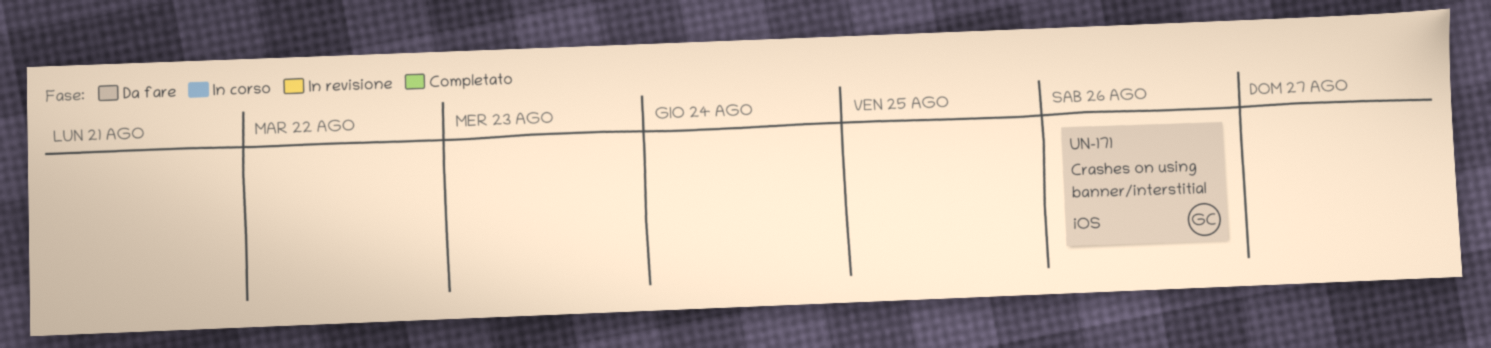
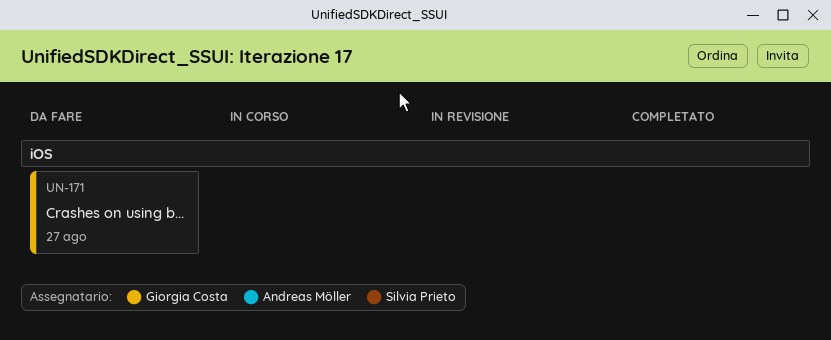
UN-171, due: Aug 26 -> Aug 27

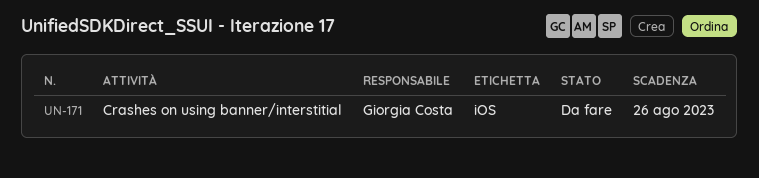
UN-171, due: Aug 27 -> Aug 26

